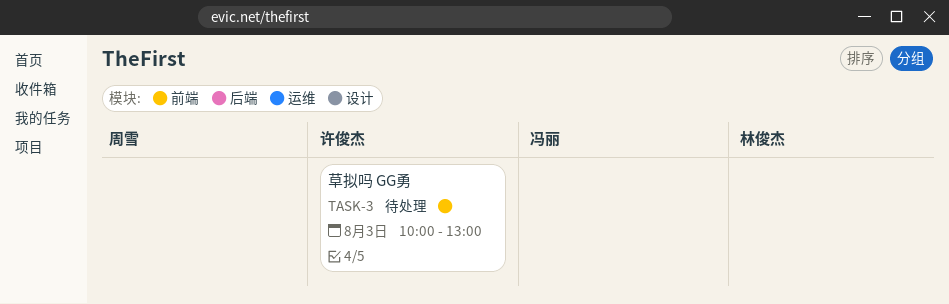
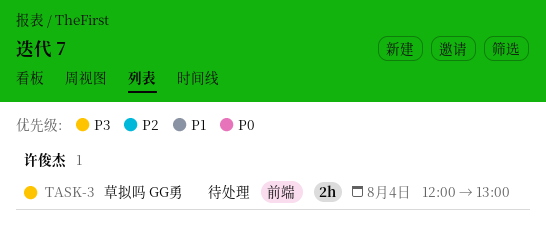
TASK-3, day: Aug 3 -> Aug 4
TASK-3, begins: 10:00 -> 12:00

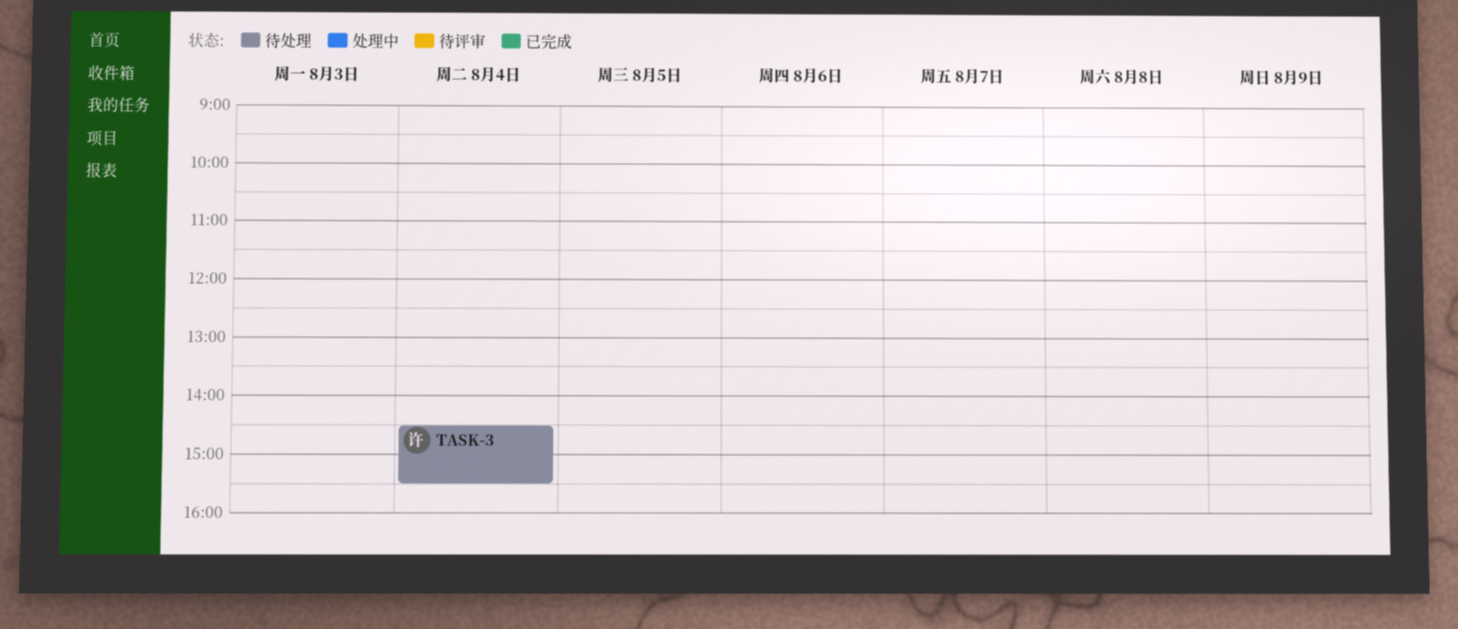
TASK-3, begins: 12:00 -> 14:30
TASK-3, ends: 13:00 -> 15:30

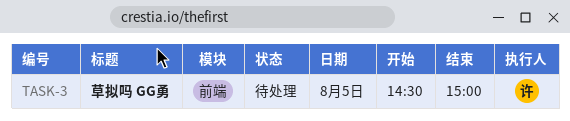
TASK-3, day: Aug 4 -> Aug 5
TASK-3, ends: 15:30 -> 15:00

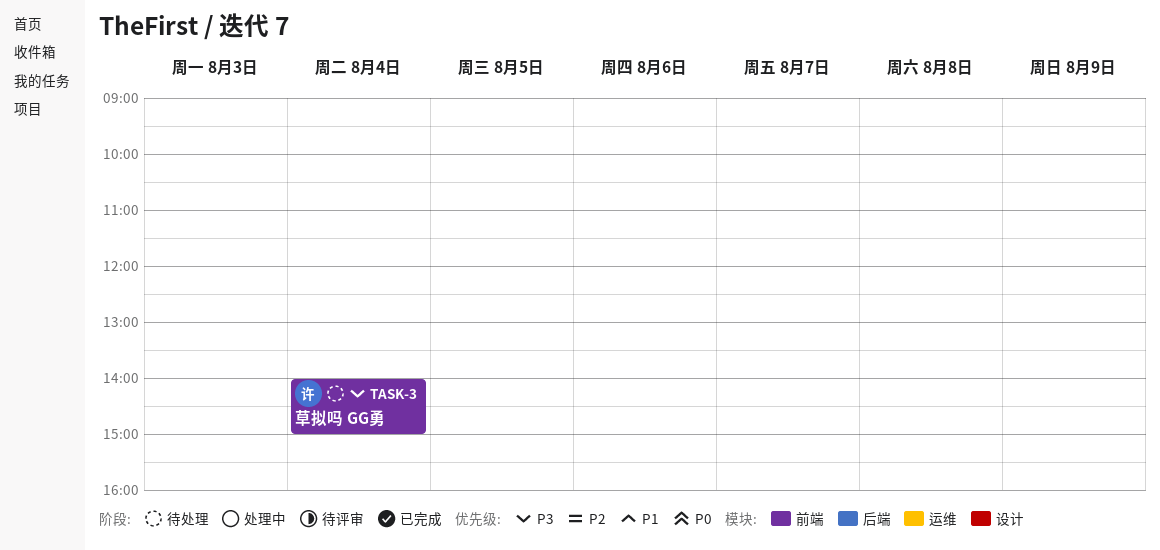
TASK-3, day: Aug 5 -> Aug 4
TASK-3, begins: 14:30 -> 14:00

